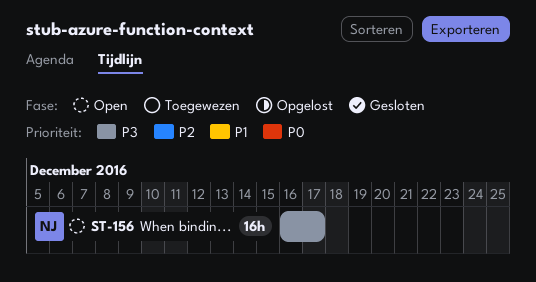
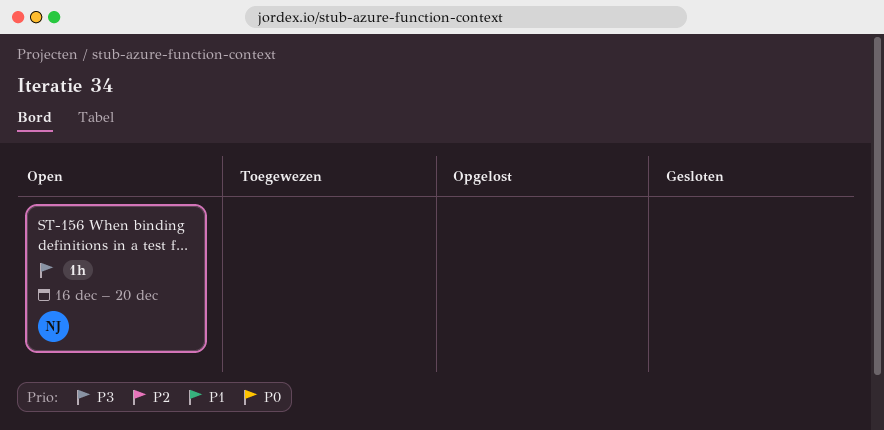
ST-156, estimate: 16h -> 1h
ST-156, due: Dec 17 -> Dec 20

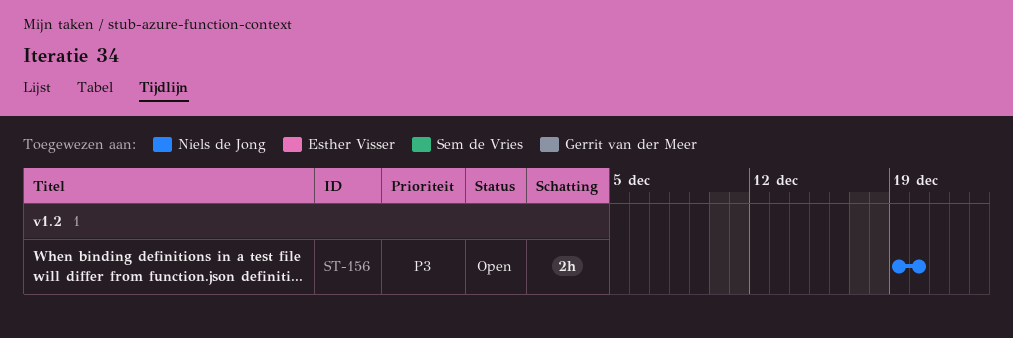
ST-156, estimate: 1h -> 2h
ST-156, start: Dec 16 -> Dec 19

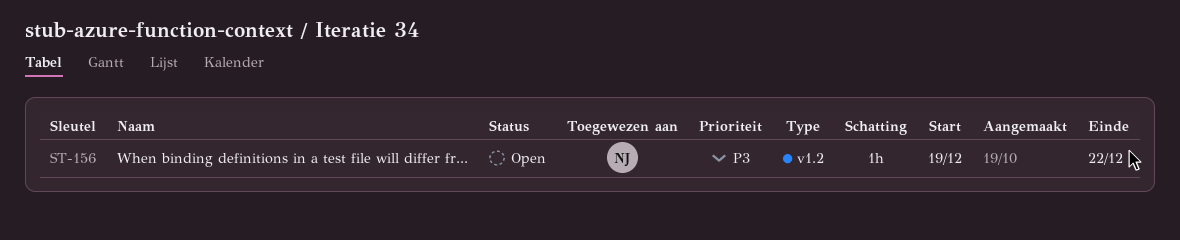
ST-156, estimate: 2h -> 1h
ST-156, due: Dec 20 -> Dec 22

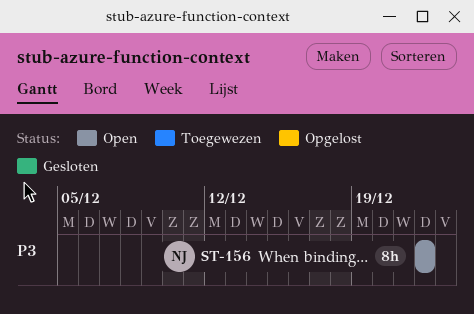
ST-156, estimate: 1h -> 8h
ST-156, start: Dec 19 -> Dec 22

